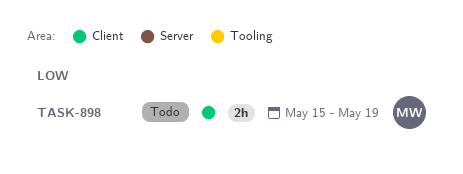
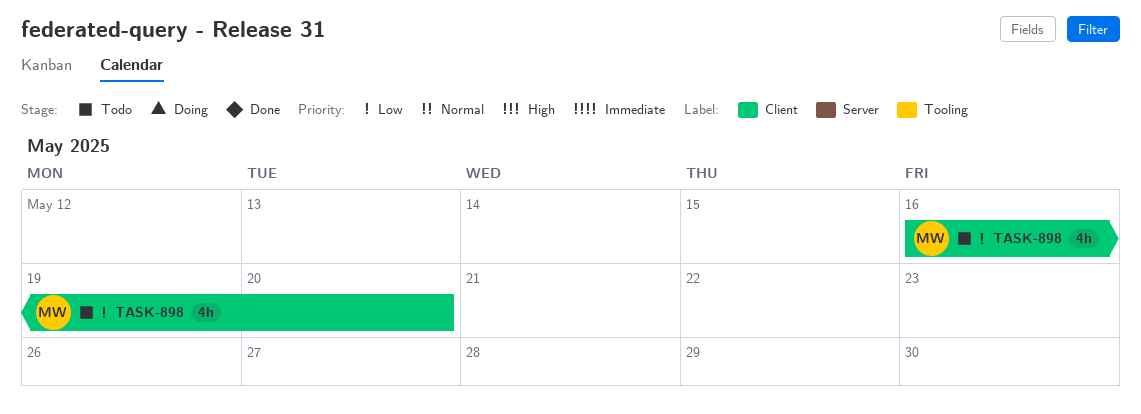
TASK-898, estimate: 2h -> 4h
TASK-898, start: May 15 -> May 16
TASK-898, due: May 19 -> May 20

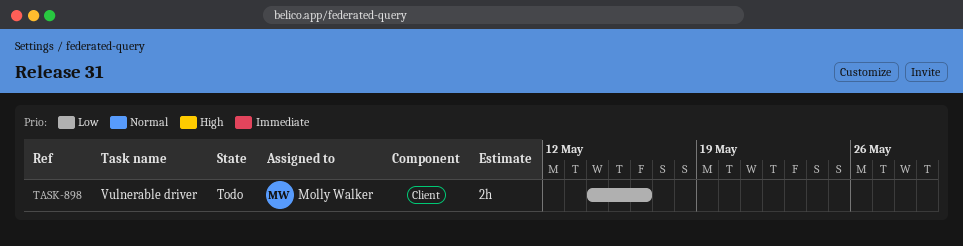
TASK-898, estimate: 4h -> 2h
TASK-898, start: May 16 -> May 14
TASK-898, due: May 20 -> May 16

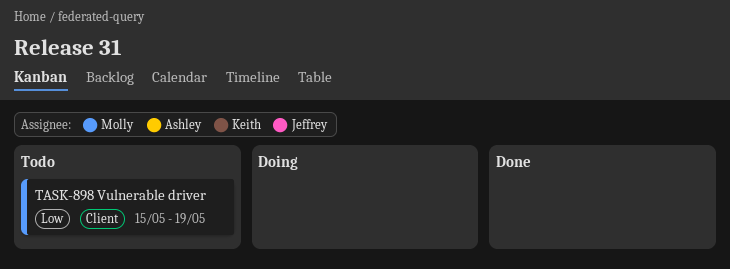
TASK-898, start: May 14 -> May 15
TASK-898, due: May 16 -> May 19

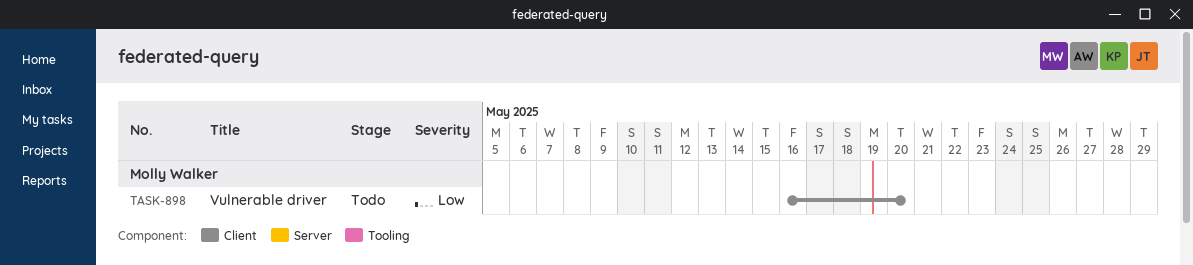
TASK-898, start: May 15 -> May 16
TASK-898, due: May 19 -> May 20

